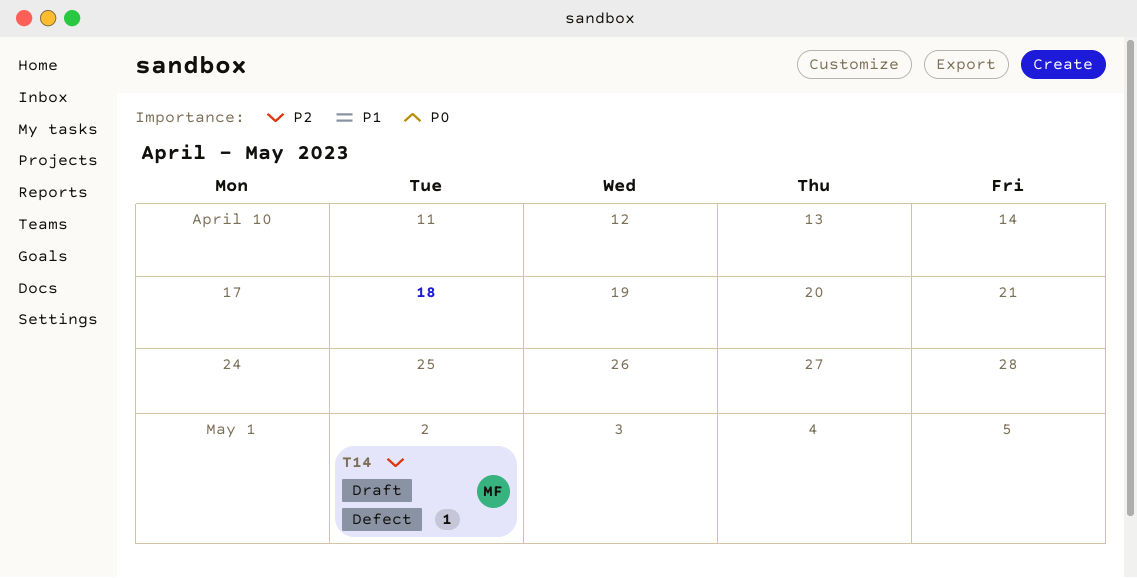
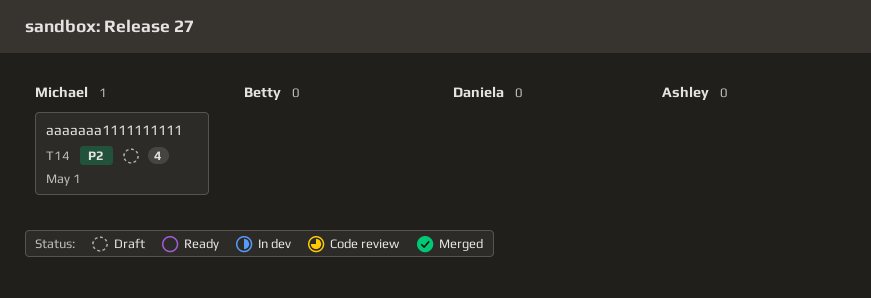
T14, estimate: 1 -> 4
T14, due: May 2 -> May 1

